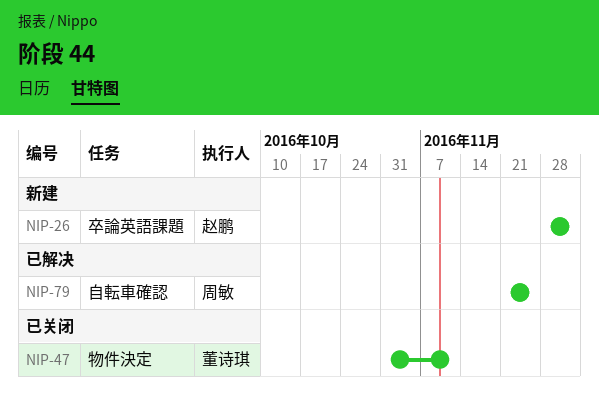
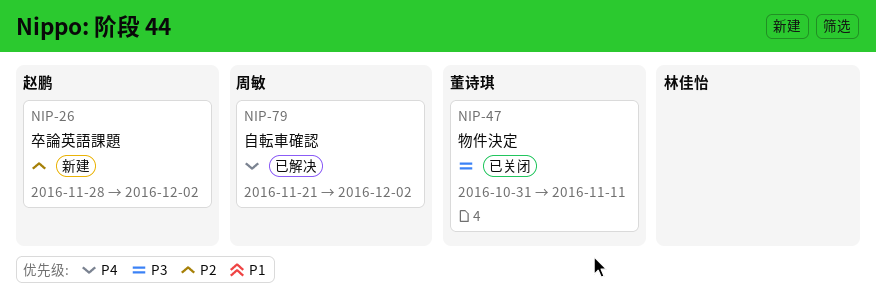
NIP-79, due: Nov 25 -> Dec 2

